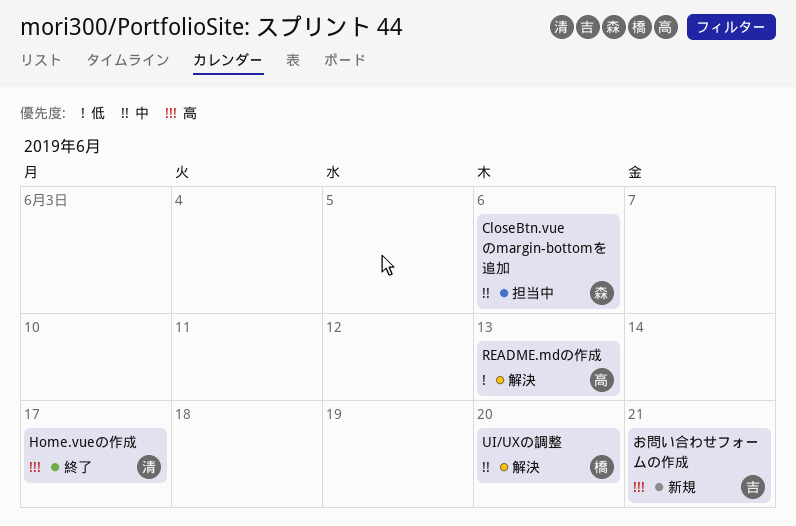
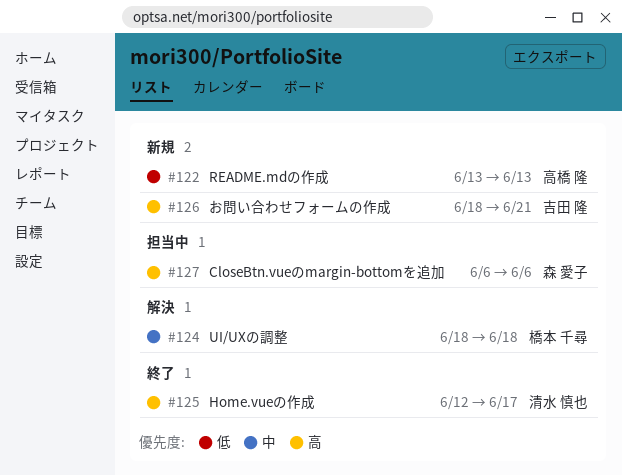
CloseBtn.vueのmargin-bottomを追加, priority: 中 -> 高
README.mdの作成, status: 解決 -> 新規
UI/UXの調整, due: Jun 20 -> Jun 18

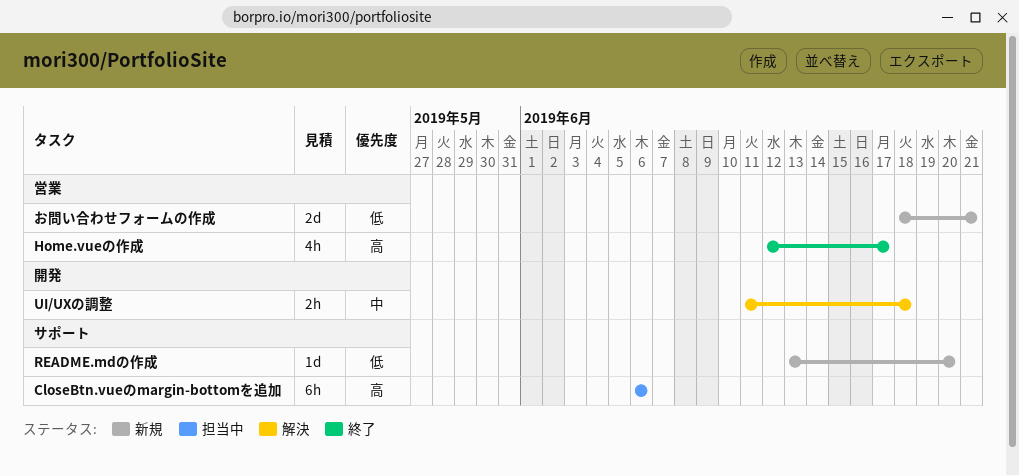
README.mdの作成, due: Jun 13 -> Jun 20
UI/UXの調整, start: Jun 18 -> Jun 11
お問い合わせフォームの作成, priority: 高 -> 低

